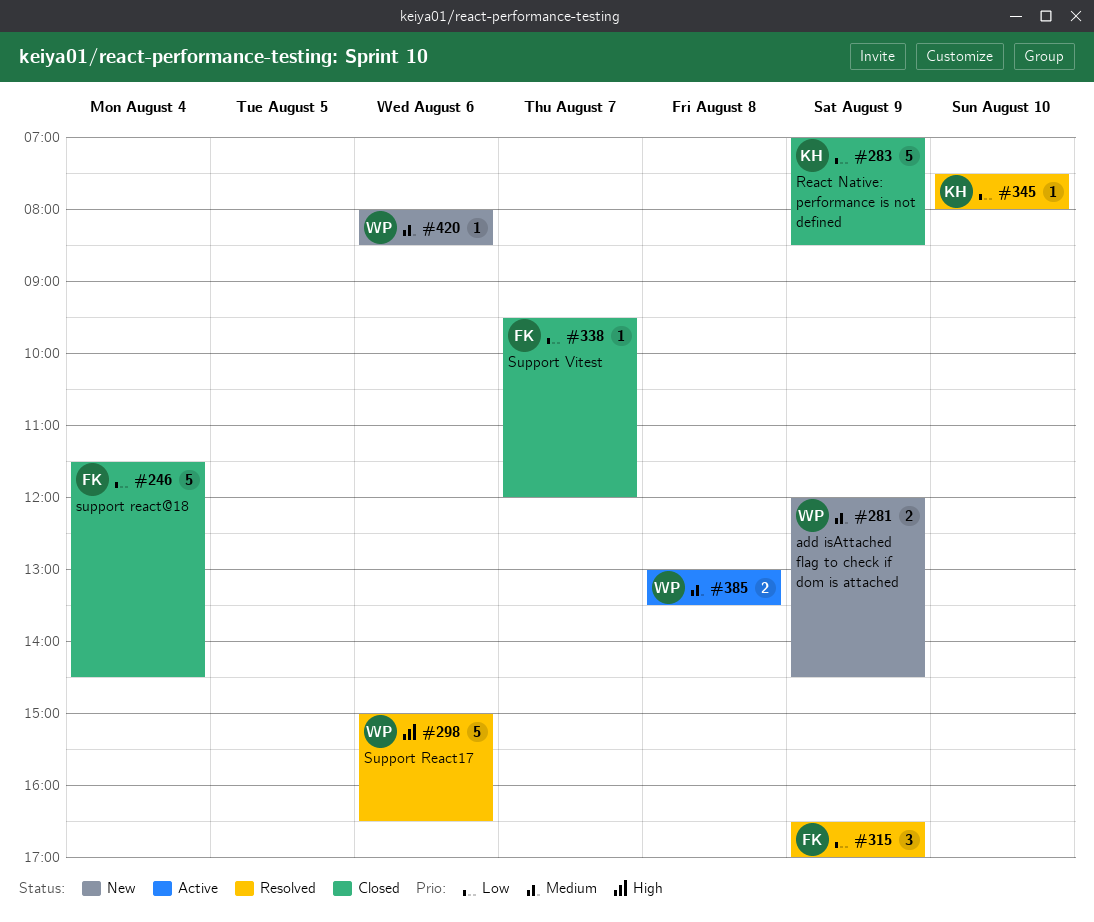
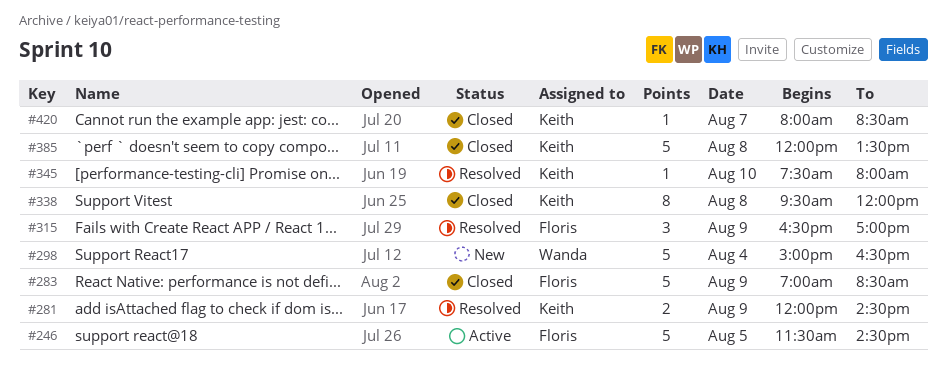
#246, status: Closed -> Active
#246, day: Aug 4 -> Aug 5
#281, status: New -> Resolved
#281, owner: Wanda -> Keith
#283, owner: Keith -> Floris
#298, status: Resolved -> New
#298, day: Aug 6 -> Aug 4
#338, owner: Floris -> Keith
#338, estimate: 1 -> 8
#338, day: Aug 7 -> Aug 8
#385, status: Active -> Closed
#385, owner: Wanda -> Keith
#385, estimate: 2 -> 5
#385, begins: 13:00 -> 12:00
#420, status: New -> Closed
#420, owner: Wanda -> Keith
#420, day: Aug 6 -> Aug 7

